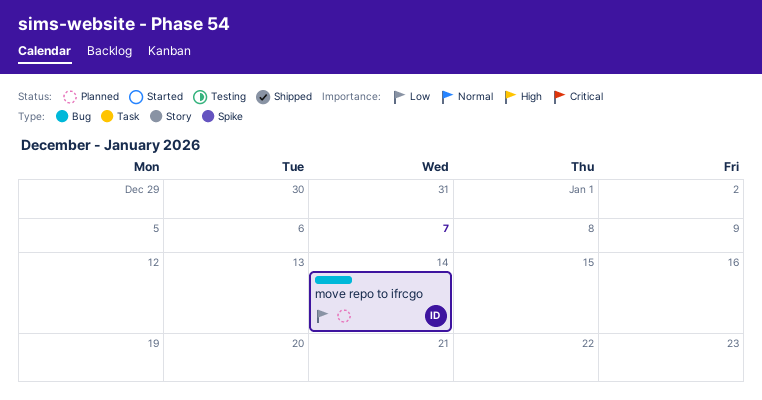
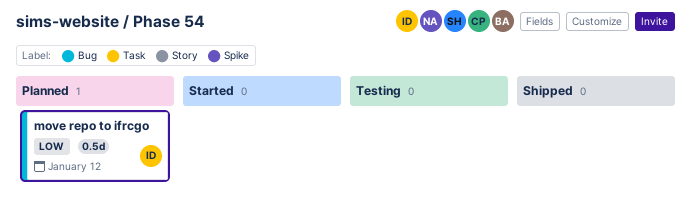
move repo to ifrcgo, due: Jan 14 -> Jan 12

